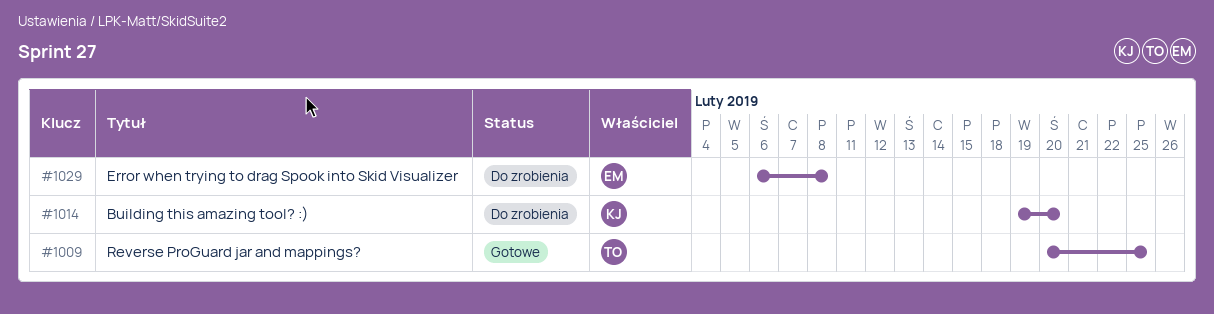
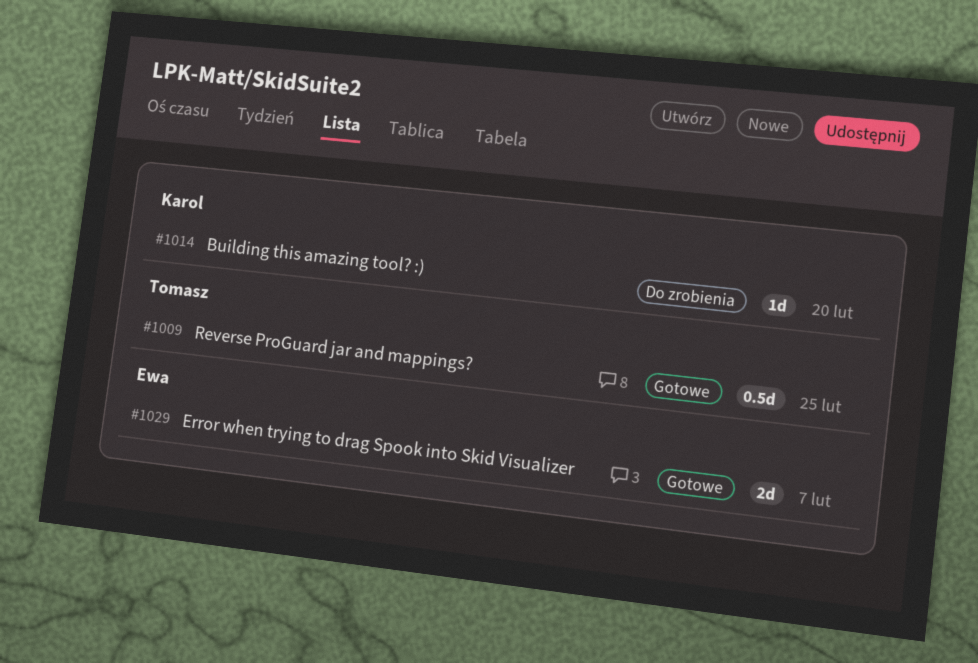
#1029, status: Do zrobienia -> Gotowe
#1029, due: Feb 8 -> Feb 7

